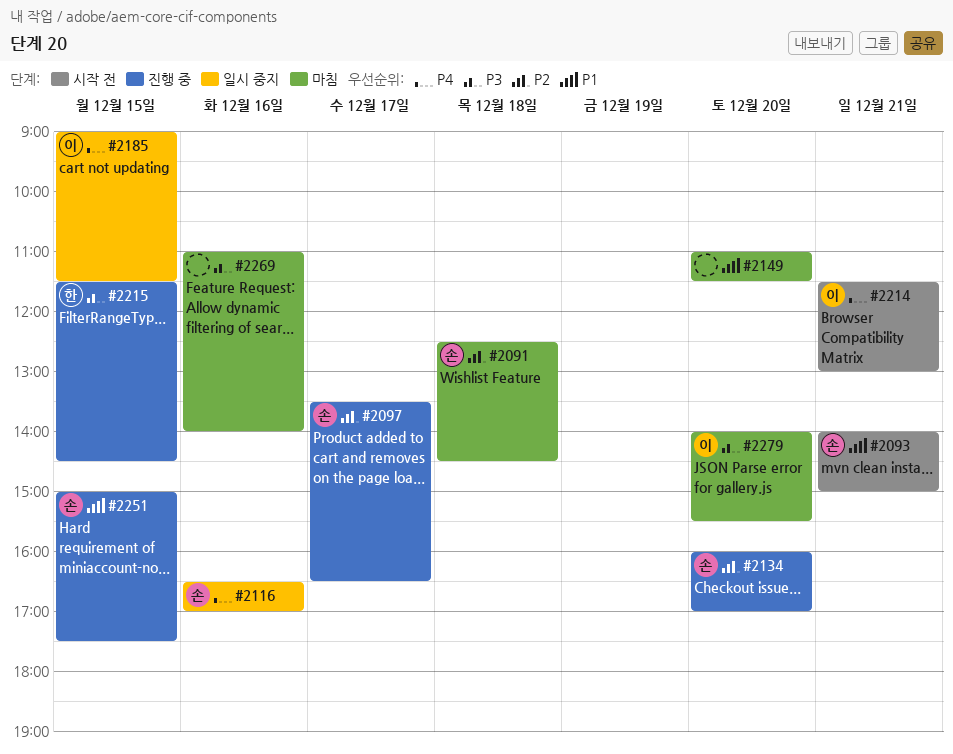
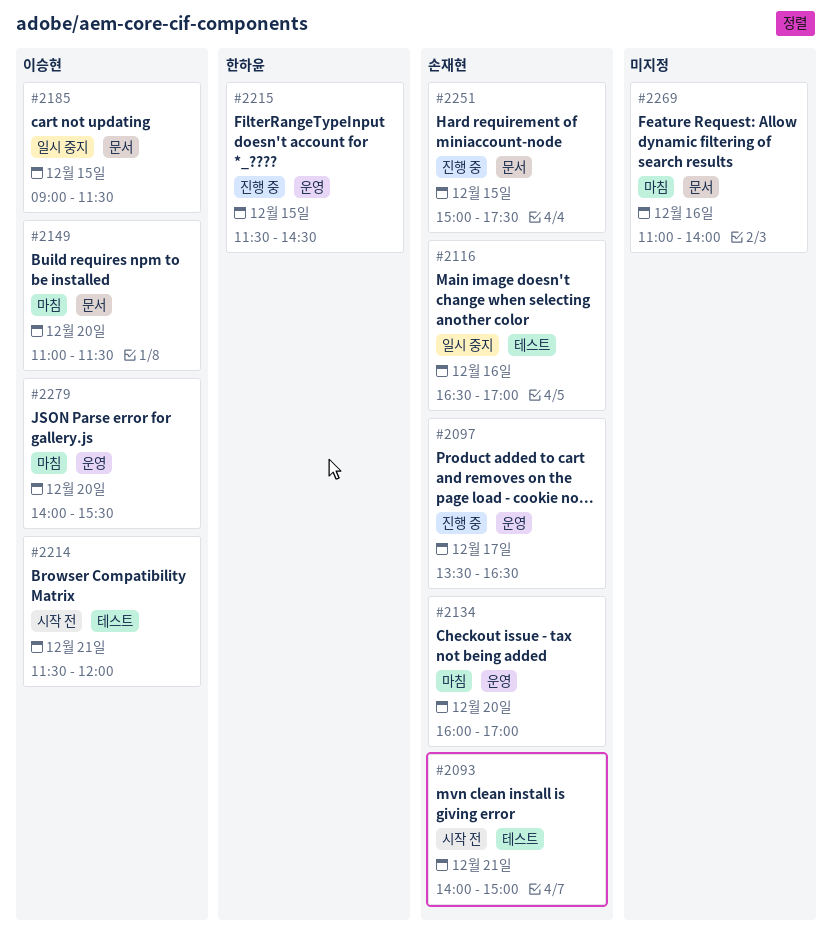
#2091: present -> none
#2134, status: 진행 중 -> 마침
#2149, owner: none -> 이승현
#2214, ends: 13:00 -> 12:00

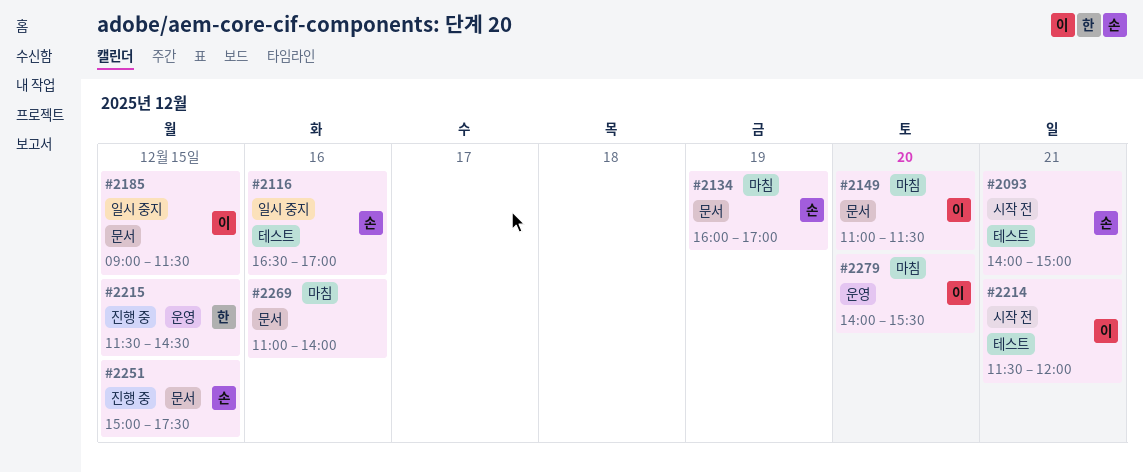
#2097: present -> none
#2134, label: 운영 -> 문서
#2134, day: Dec 20 -> Dec 19

